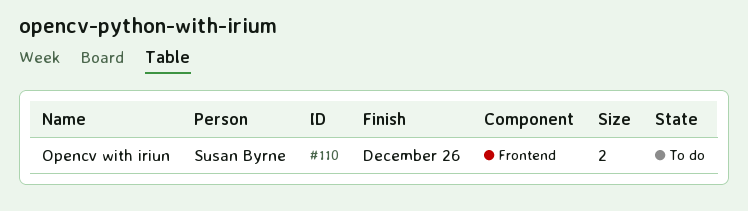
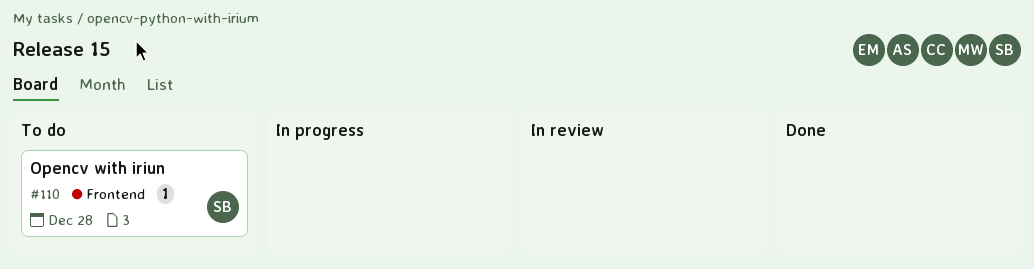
#110, estimate: 2 -> 1
#110, due: Dec 26 -> Dec 28

